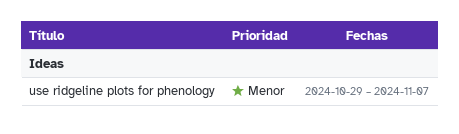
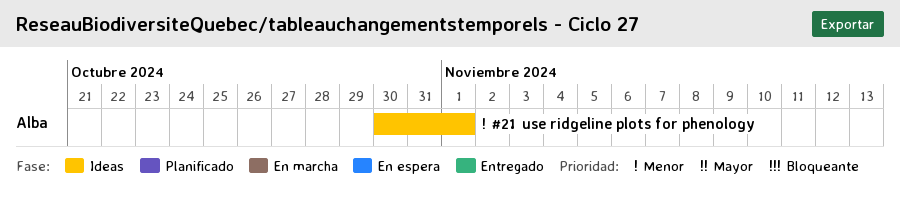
use ridgeline plots for phenology, start: Oct 29 -> Oct 30
use ridgeline plots for phenology, due: Nov 7 -> Nov 1

